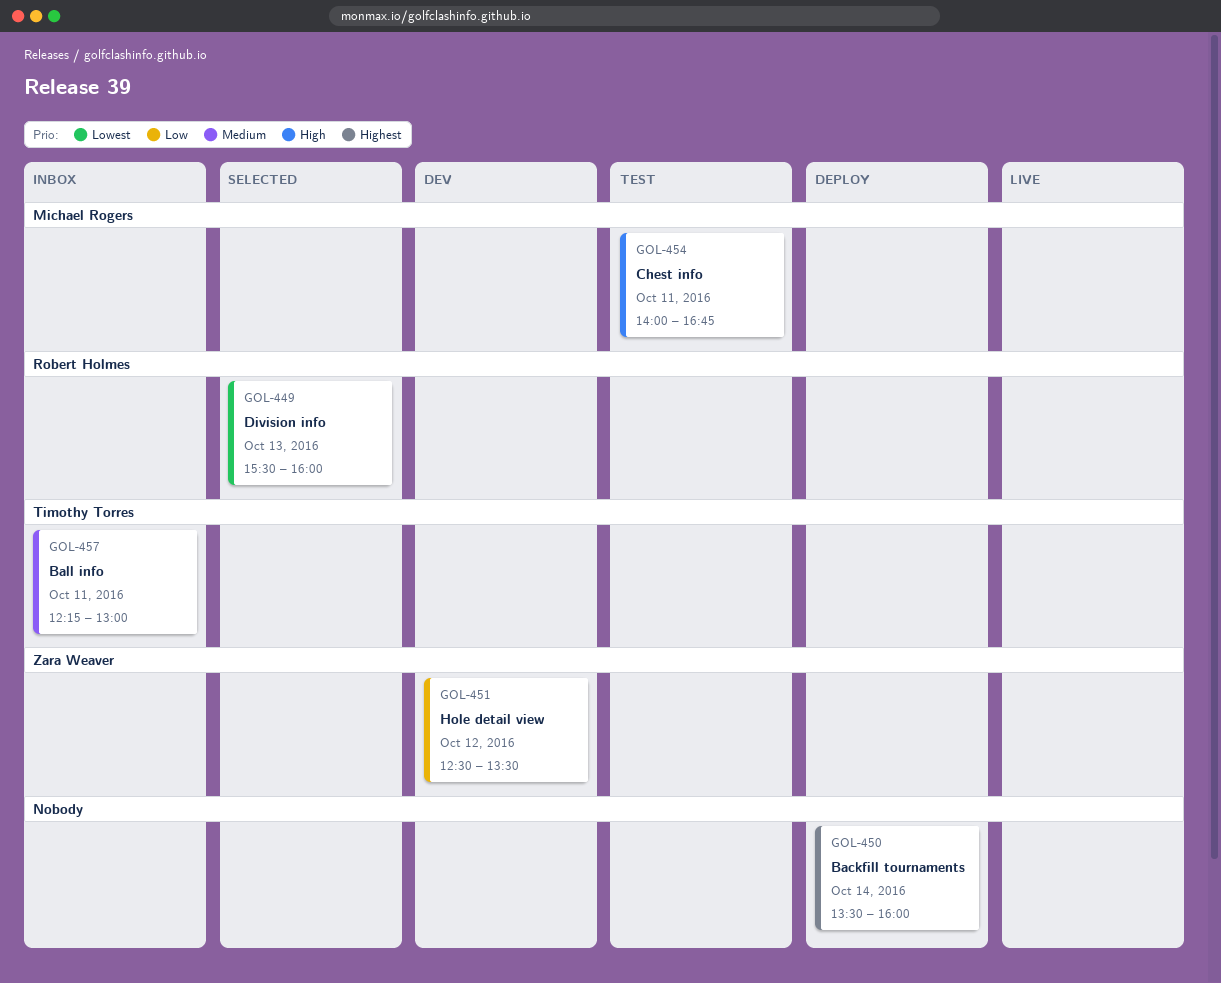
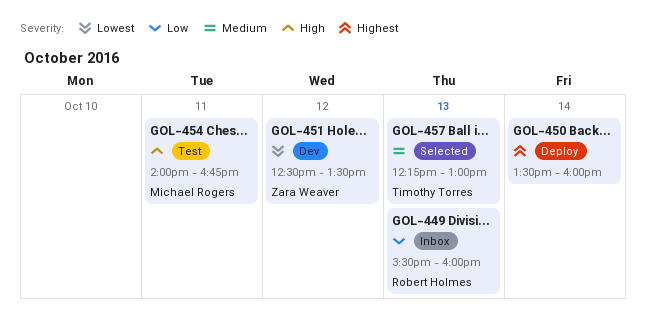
GOL-449, status: Selected -> Inbox
GOL-449, priority: Lowest -> Low
GOL-451, priority: Low -> Lowest
GOL-457, status: Inbox -> Selected
GOL-457, day: Oct 11 -> Oct 13

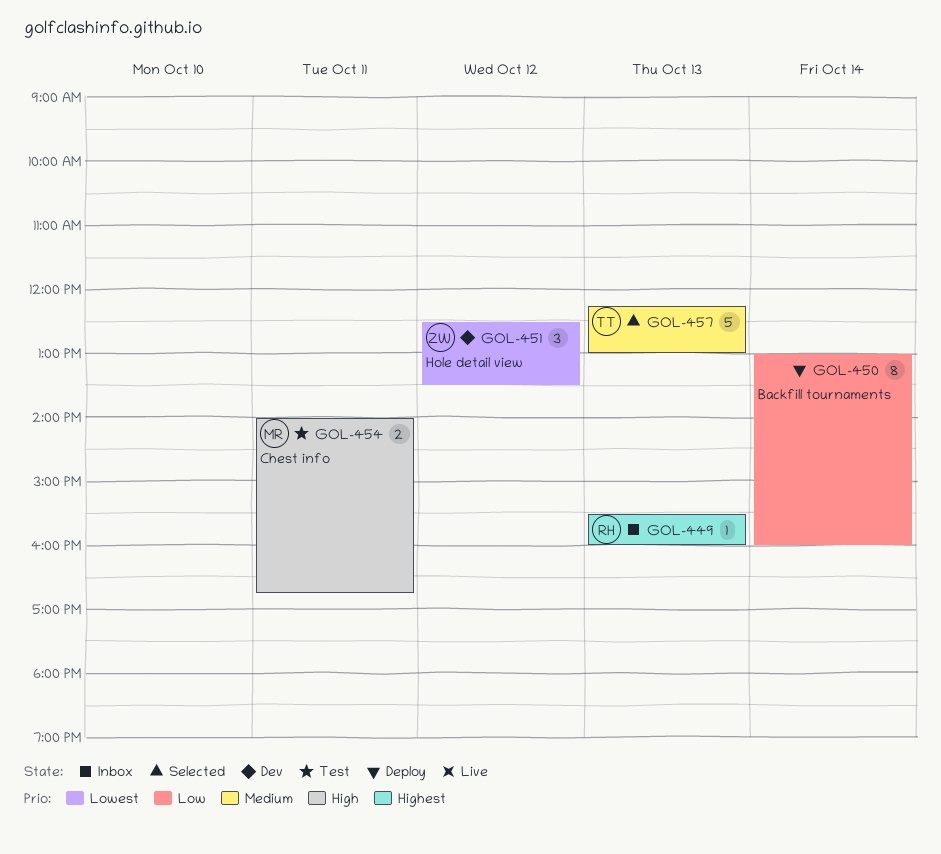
GOL-449, priority: Low -> Highest
GOL-450, priority: Highest -> Low
GOL-450, begins: 13:30 -> 13:00

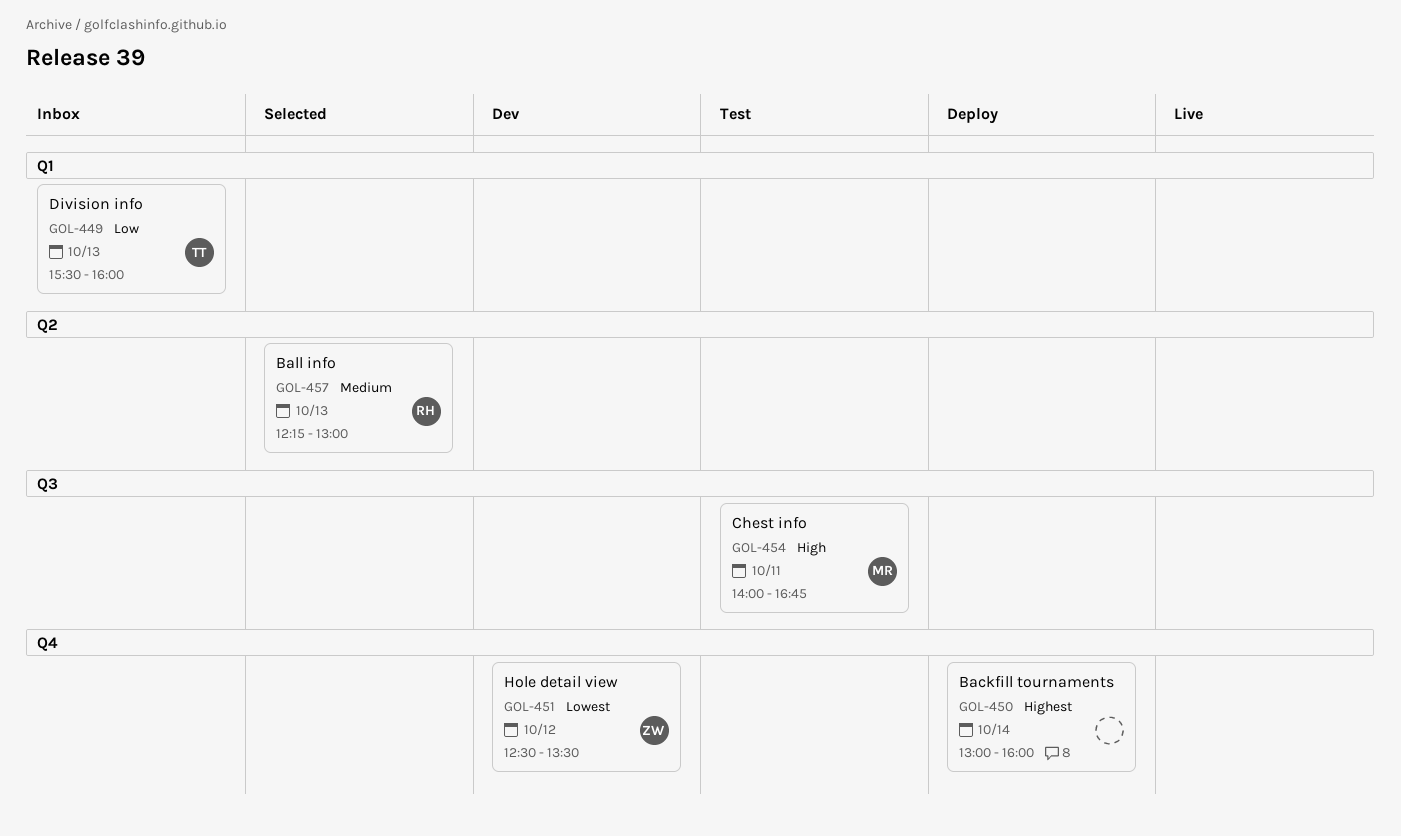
GOL-449, owner: RH -> TT
GOL-449, priority: Highest -> Low
GOL-450, priority: Low -> Highest
GOL-457, owner: TT -> RH

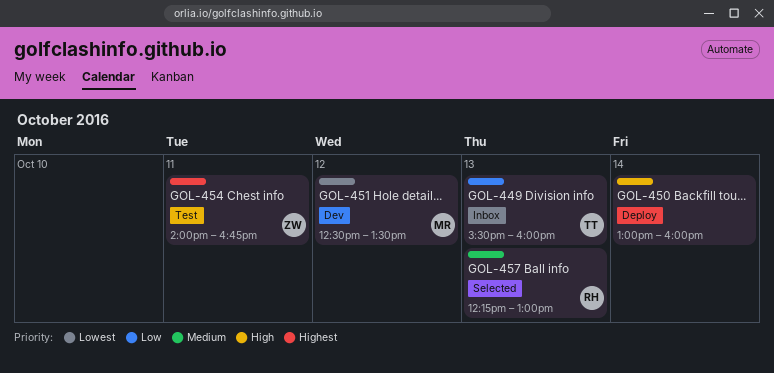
GOL-450, priority: Highest -> High
GOL-451, owner: ZW -> MR
GOL-454, owner: MR -> ZW
GOL-454, priority: High -> Highest

